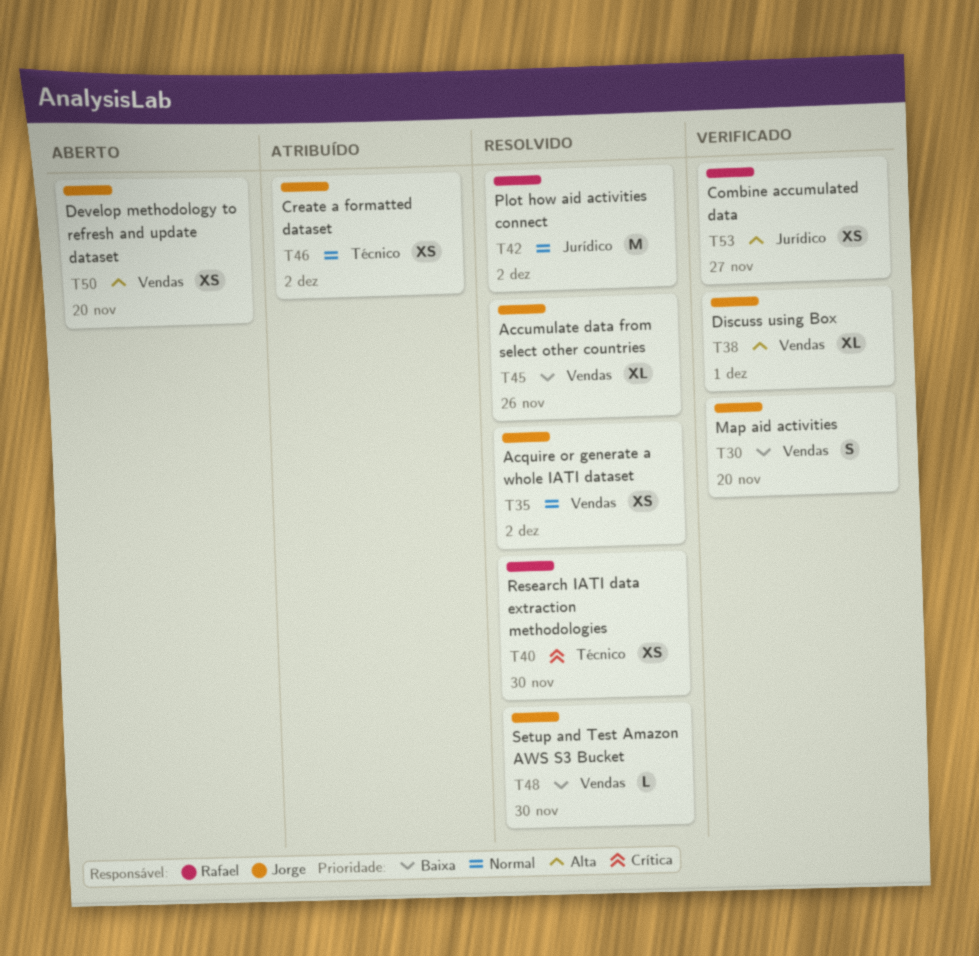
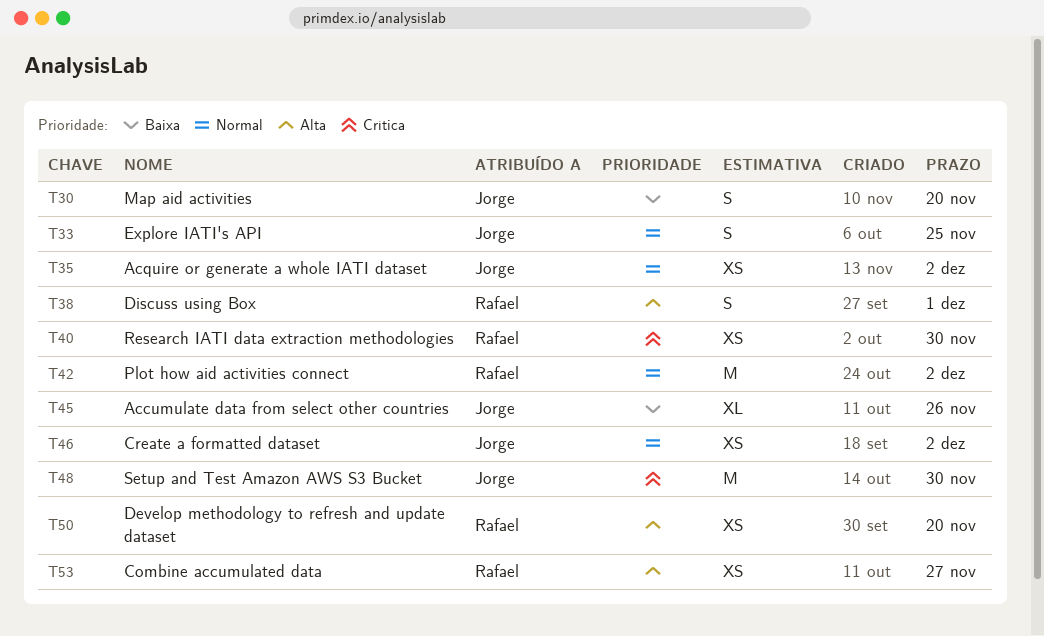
T33: none -> present
T38, owner: Jorge -> Rafael
T38, estimate: XL -> S
T48, priority: Baixa -> Crítica
T48, estimate: L -> M
T50, owner: Jorge -> Rafael

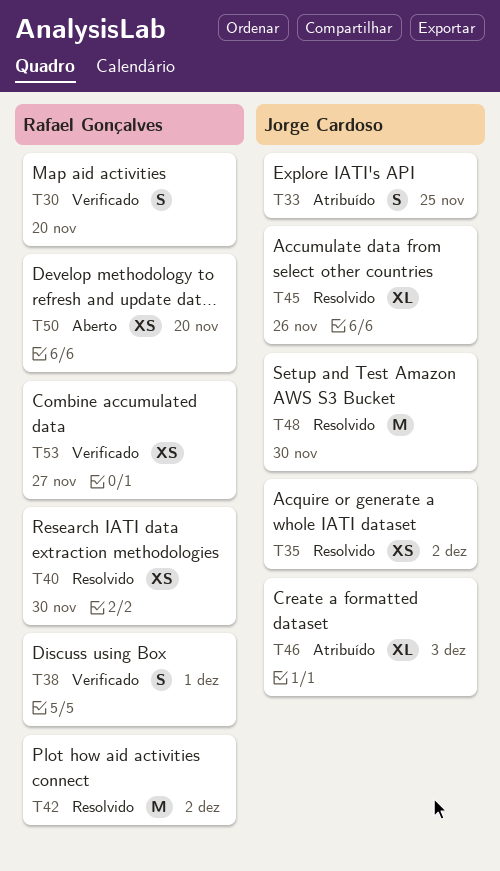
T30, owner: Jorge Cardoso -> Rafael Gonçalves
T46, estimate: XS -> XL
T46, due: Dec 2 -> Dec 3

